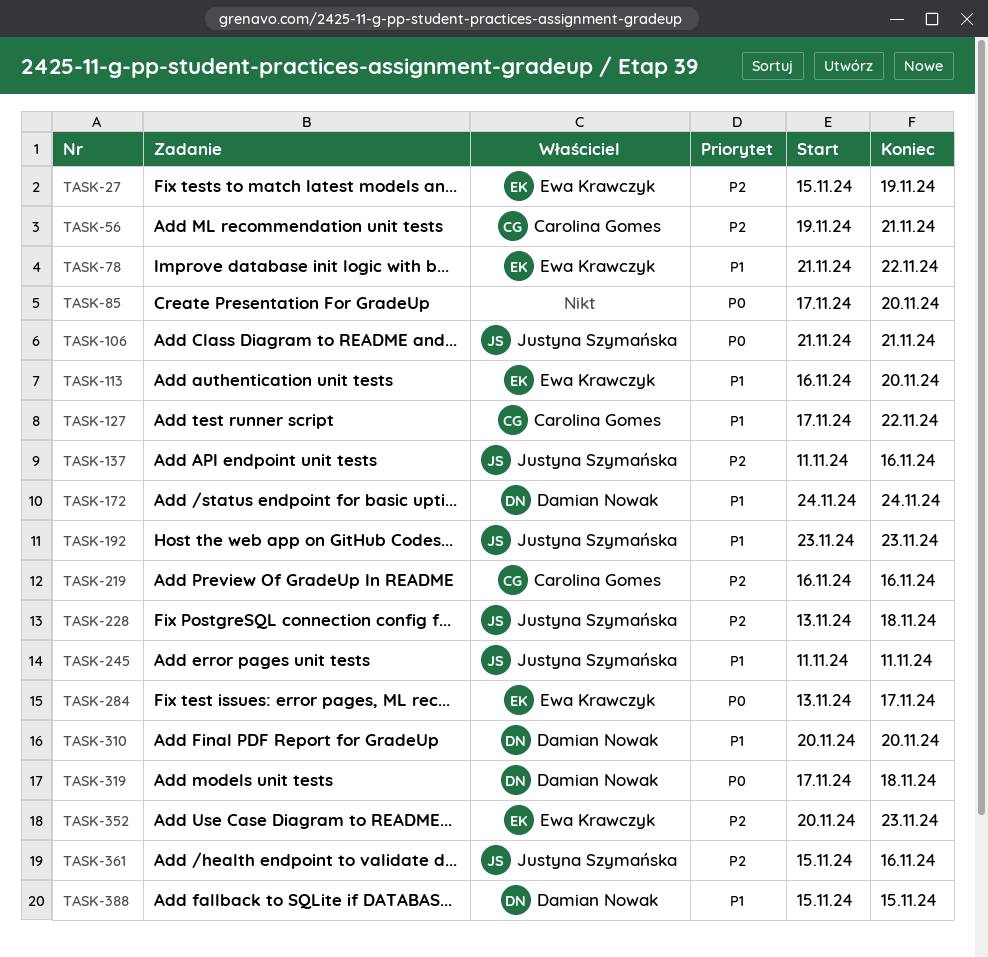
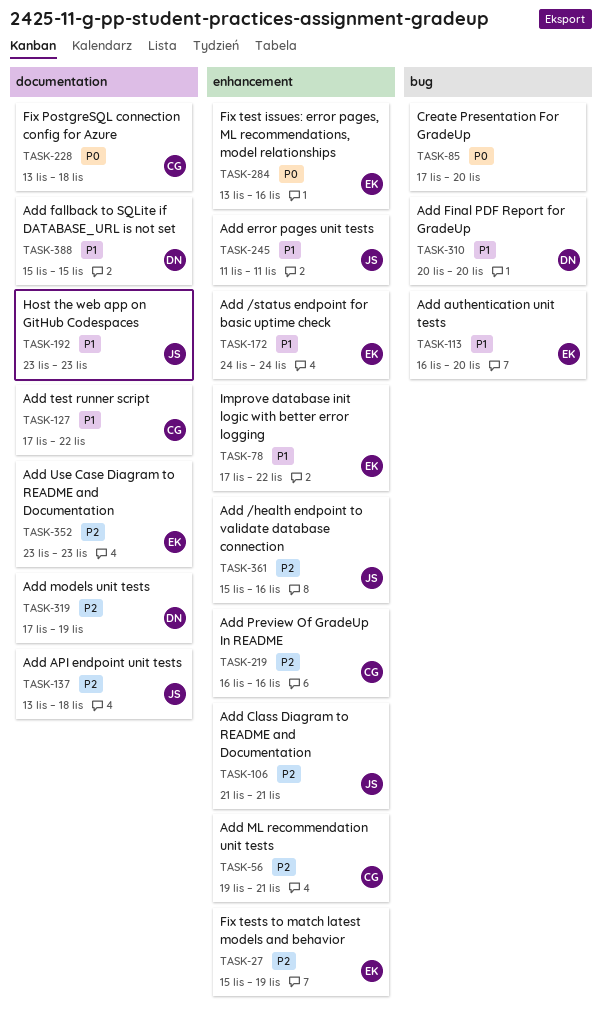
TASK-78, start: Nov 21 -> Nov 17
TASK-106, priority: P0 -> P2
TASK-137, start: Nov 11 -> Nov 13
TASK-137, due: Nov 16 -> Nov 18
TASK-172, owner: Damian Nowak -> Ewa Krawczyk
TASK-228, owner: Justyna Szymańska -> Carolina Gomes
TASK-228, priority: P2 -> P0
TASK-284, due: Nov 17 -> Nov 16
TASK-319, priority: P0 -> P2
TASK-319, due: Nov 18 -> Nov 19
TASK-352, start: Nov 20 -> Nov 23

